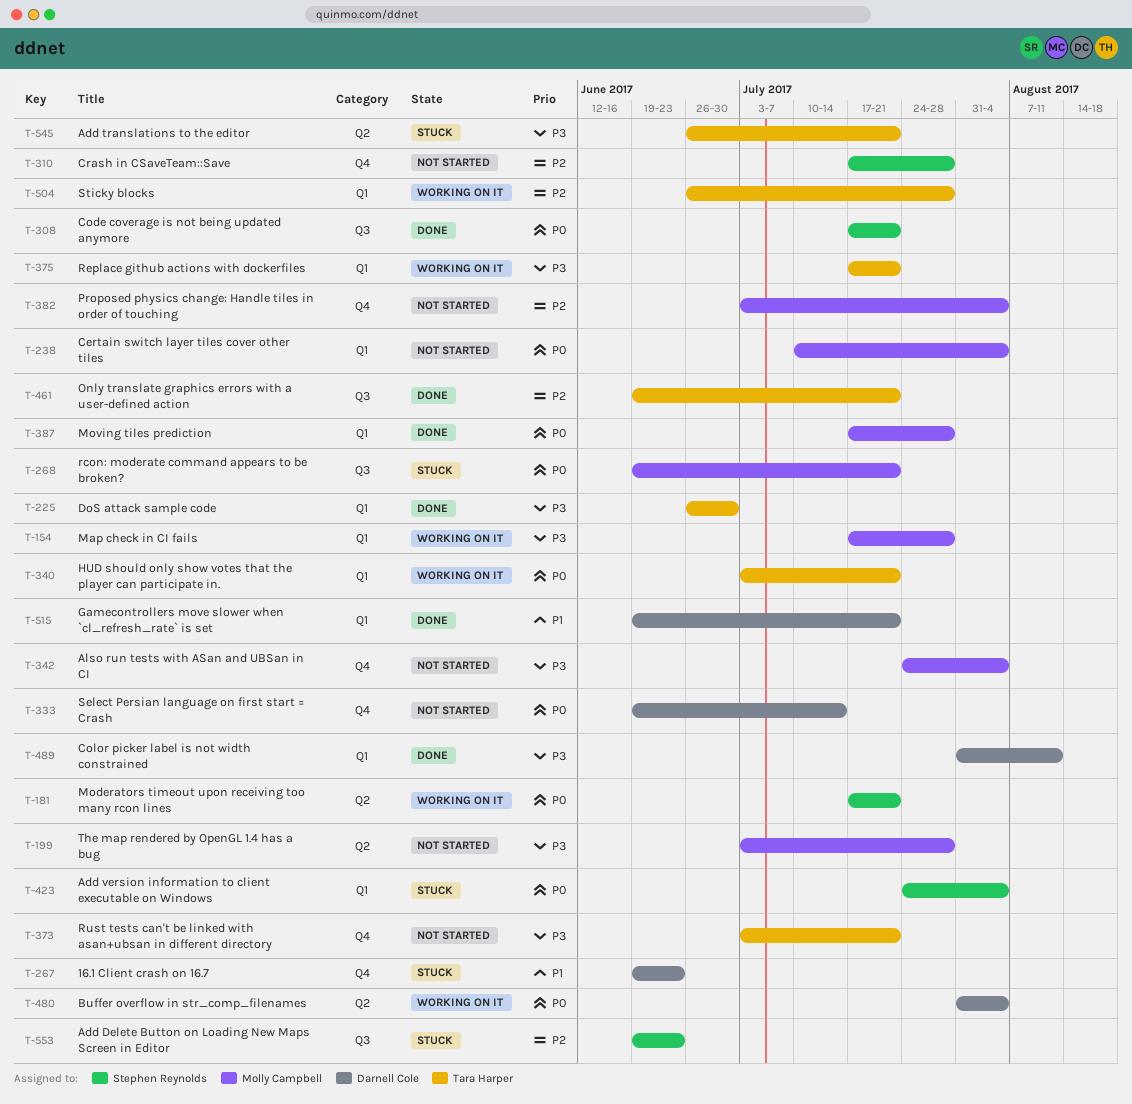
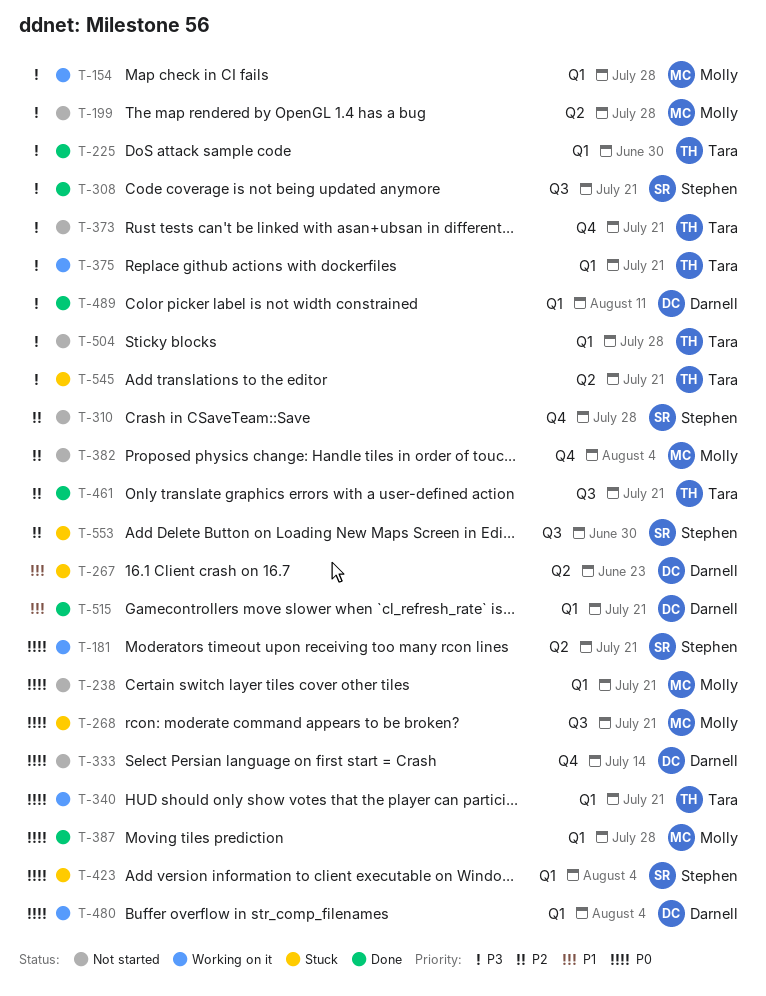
T-238, due: Aug 4 -> Jul 21
T-267, label: Q4 -> Q2
T-308, priority: P0 -> P3
T-342: present -> none
T-480, label: Q2 -> Q1
T-504, status: Working on it -> Not started
T-504, priority: P2 -> P3
T-553, due: Jun 23 -> Jun 30

